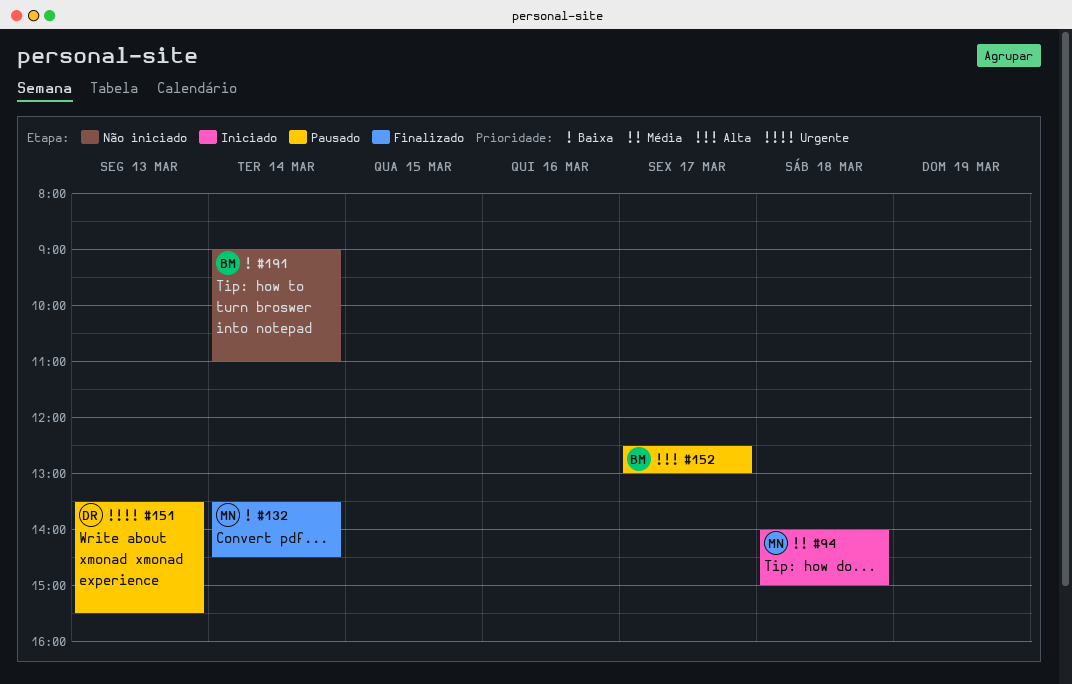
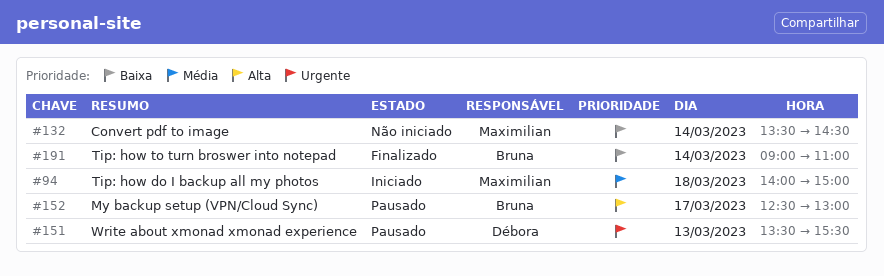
#132, status: Finalizado -> Não iniciado
#191, status: Não iniciado -> Finalizado

